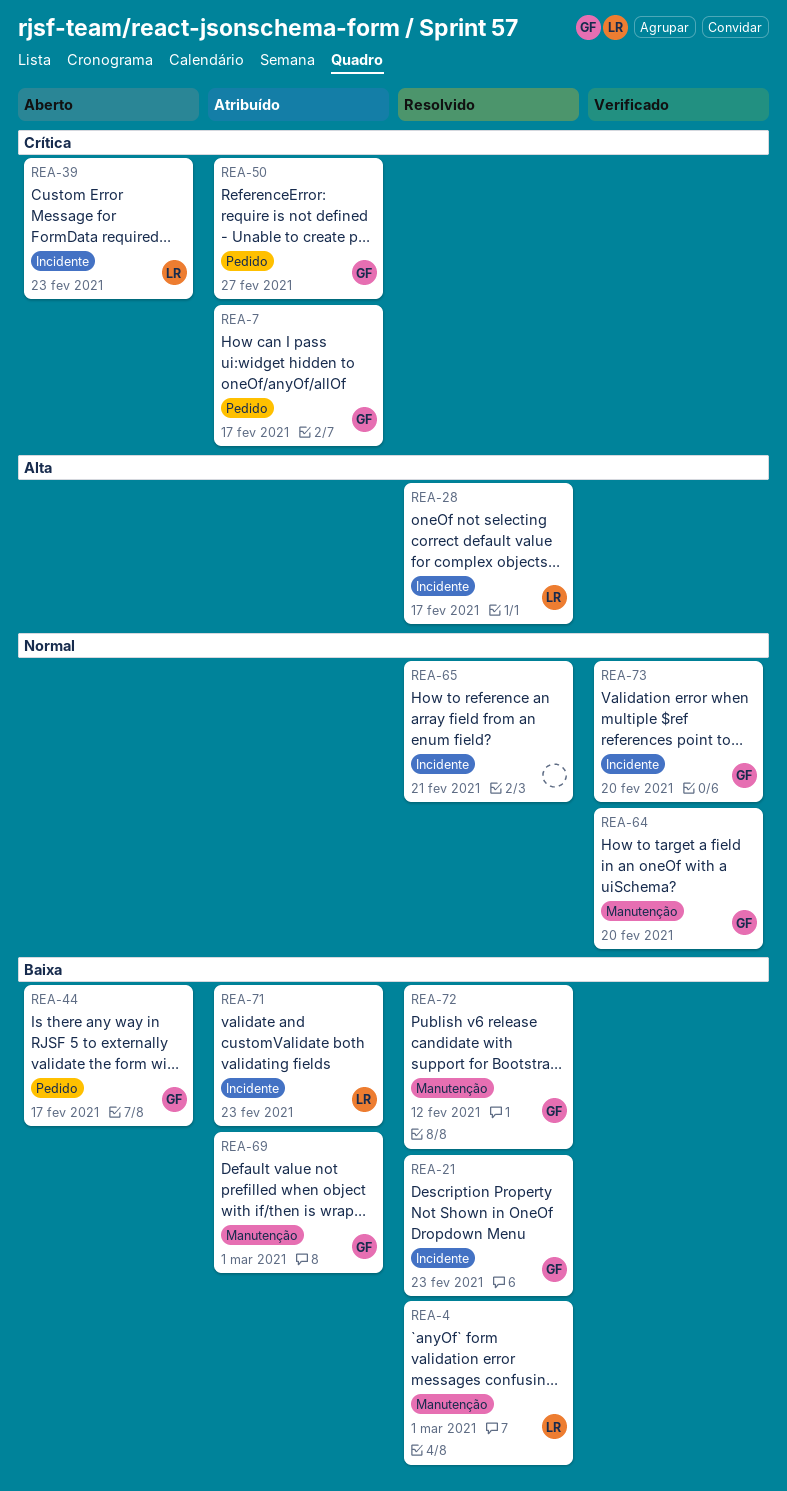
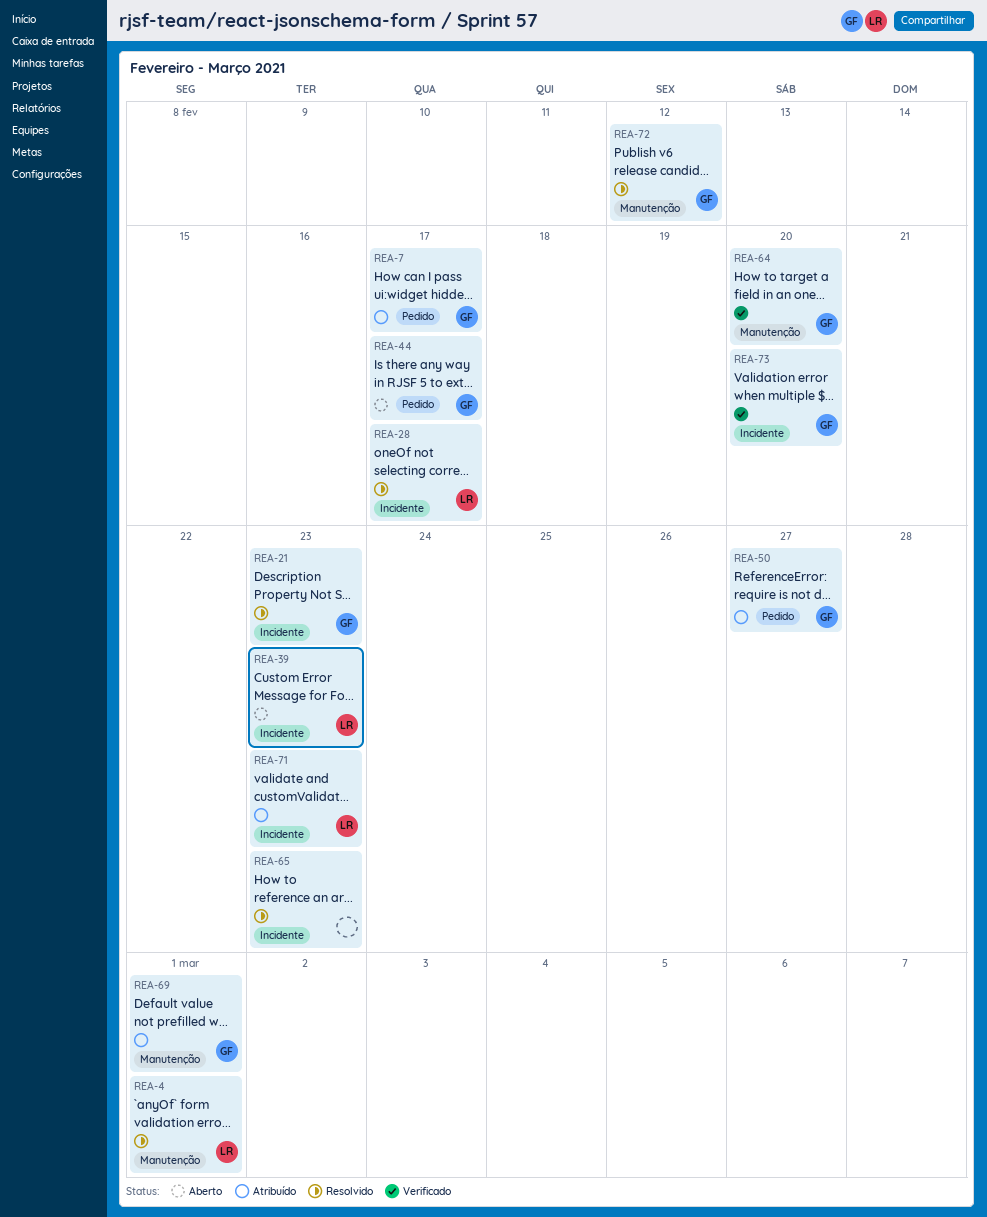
REA-65, due: Feb 21 -> Feb 23

